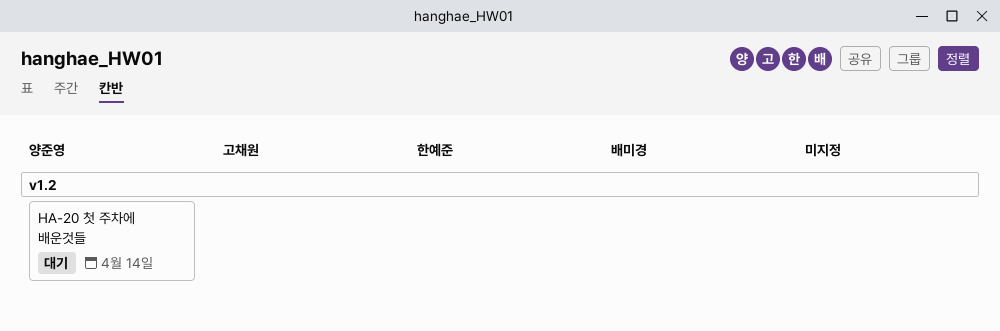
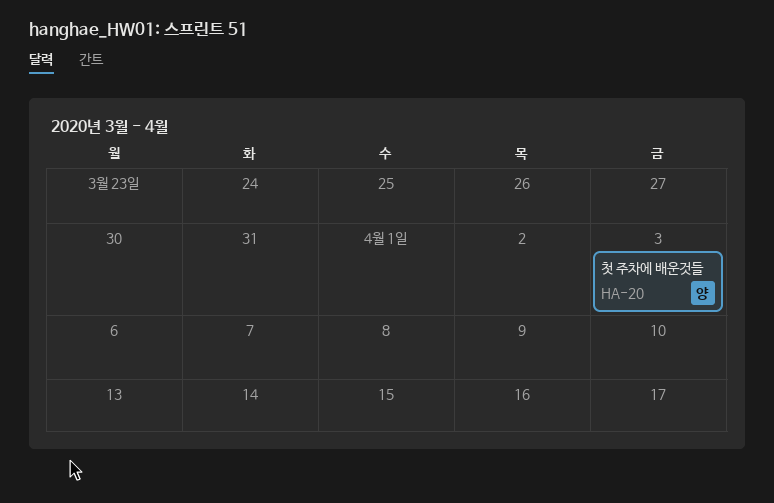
HA-20, due: Apr 14 -> Apr 3

